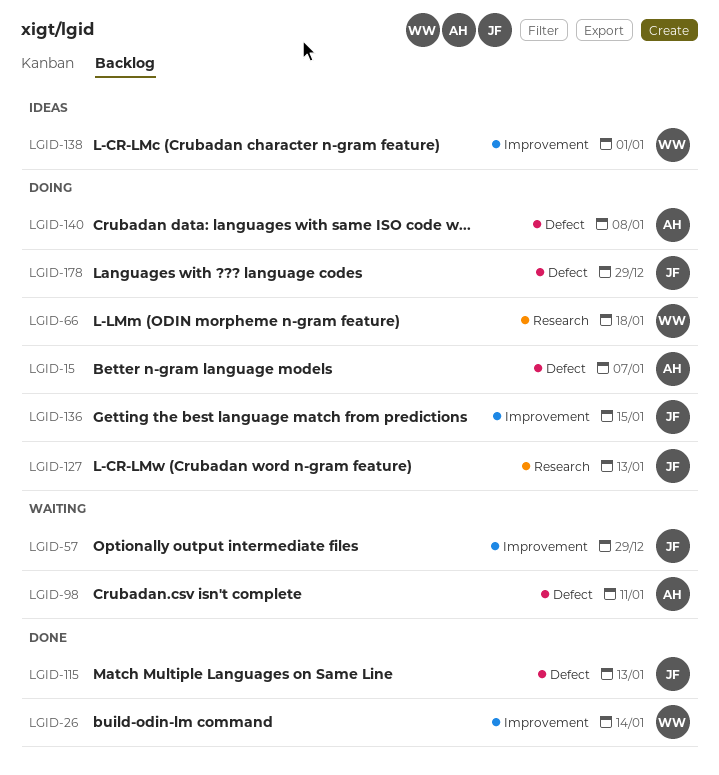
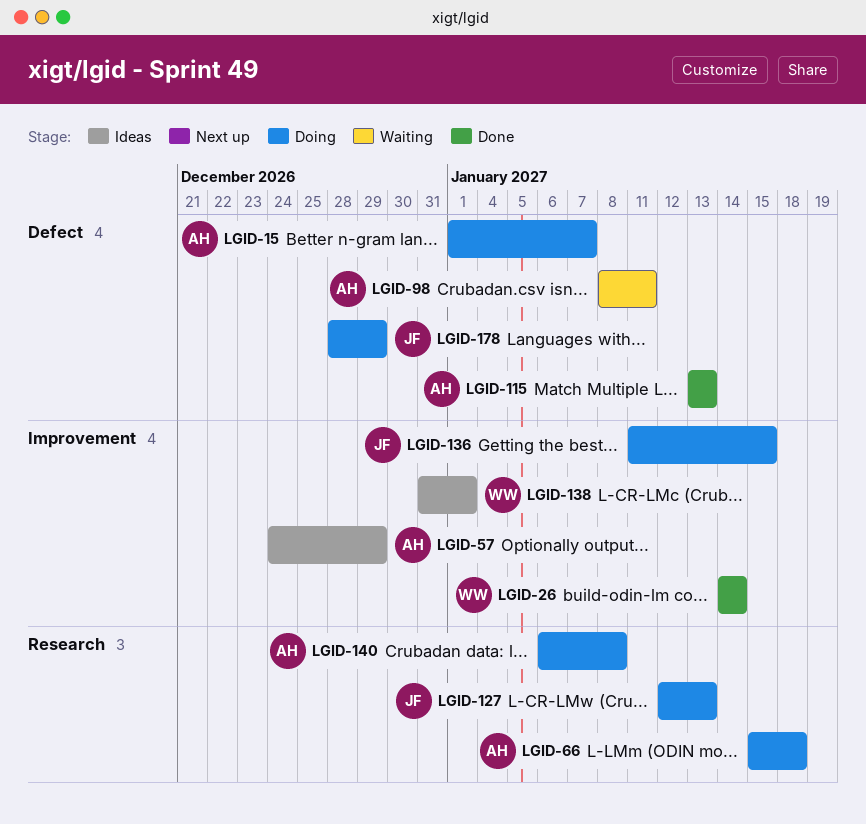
LGID-57, status: Waiting -> Ideas
LGID-57, owner: JF -> AH
LGID-66, owner: WW -> AH
LGID-115, owner: JF -> AH
LGID-140, label: Defect -> Research

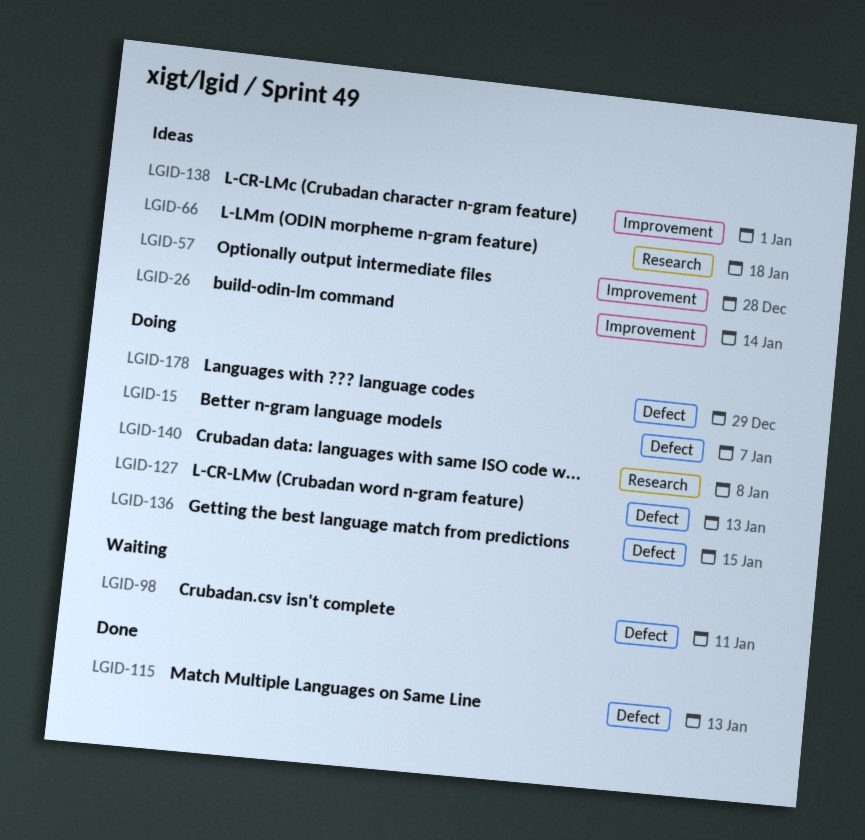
LGID-26, status: Done -> Ideas
LGID-57, due: Dec 29 -> Dec 28
LGID-66, status: Doing -> Ideas
LGID-127, label: Research -> Defect
LGID-136, label: Improvement -> Defect

